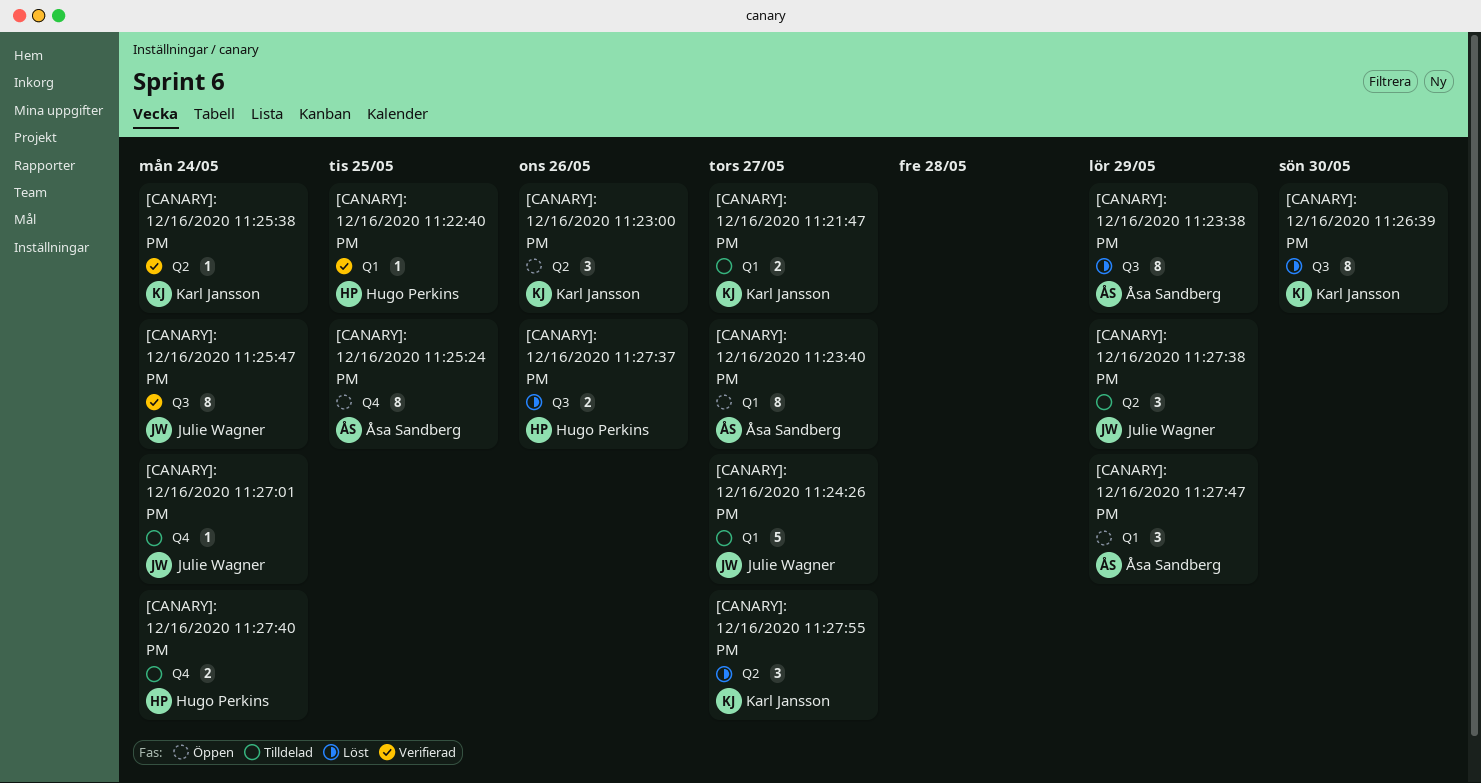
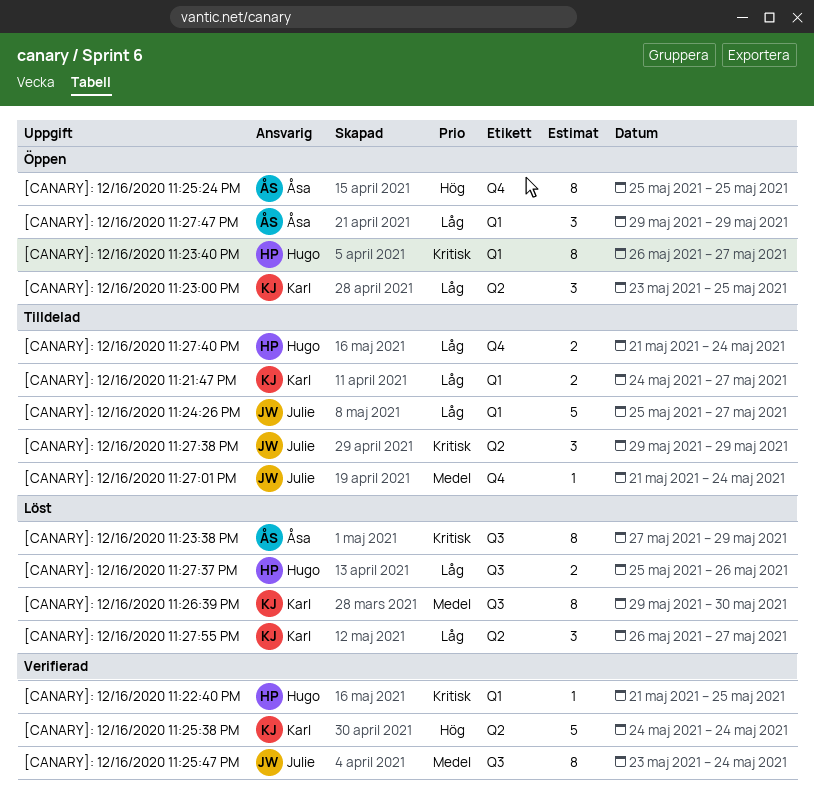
[CANARY]: 12/16/2020 11:23:00 PM, due: May 26 -> May 25
[CANARY]: 12/16/2020 11:23:40 PM, owner: Åsa Sandberg -> Hugo Perkins
[CANARY]: 12/16/2020 11:25:38 PM, estimate: 1 -> 5

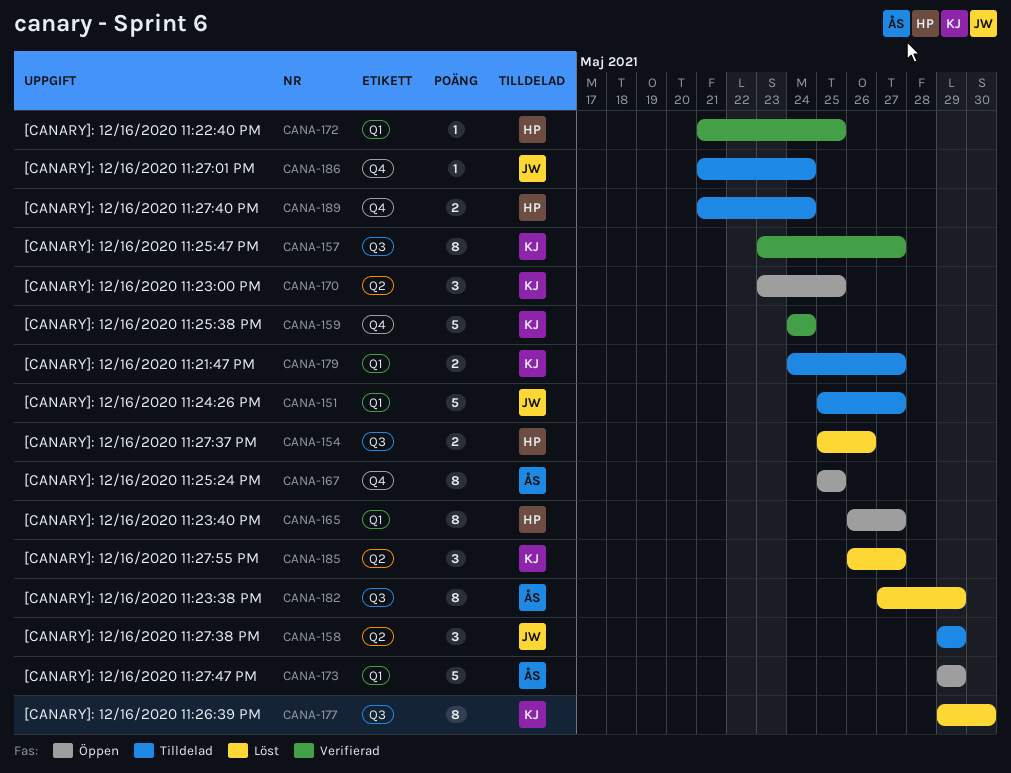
[CANARY]: 12/16/2020 11:25:38 PM, label: Q2 -> Q4
[CANARY]: 12/16/2020 11:25:47 PM, owner: Julie -> Karl
[CANARY]: 12/16/2020 11:25:47 PM, due: May 24 -> May 27
[CANARY]: 12/16/2020 11:27:47 PM, estimate: 3 -> 5

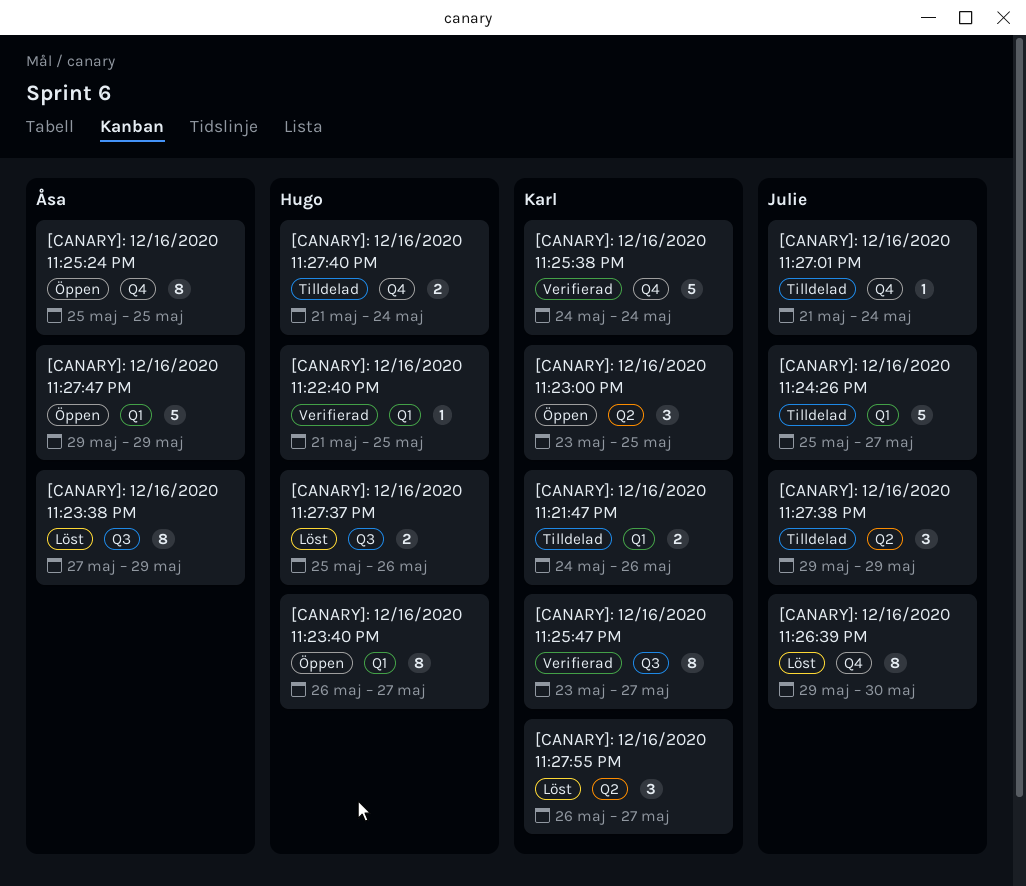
[CANARY]: 12/16/2020 11:21:47 PM, due: May 27 -> May 26
[CANARY]: 12/16/2020 11:26:39 PM, owner: Karl -> Julie
[CANARY]: 12/16/2020 11:26:39 PM, label: Q3 -> Q4

